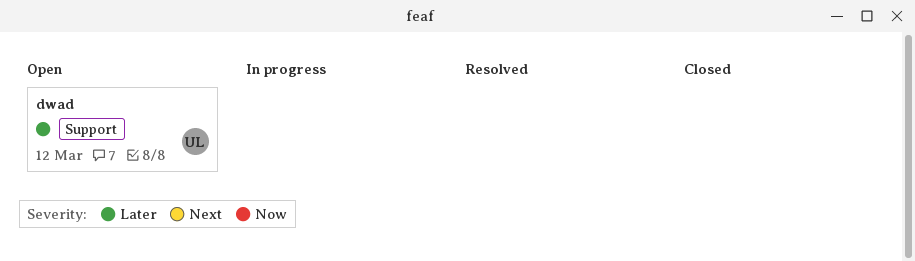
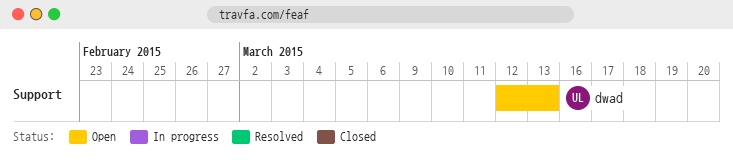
dwad, due: Mar 12 -> Mar 13

